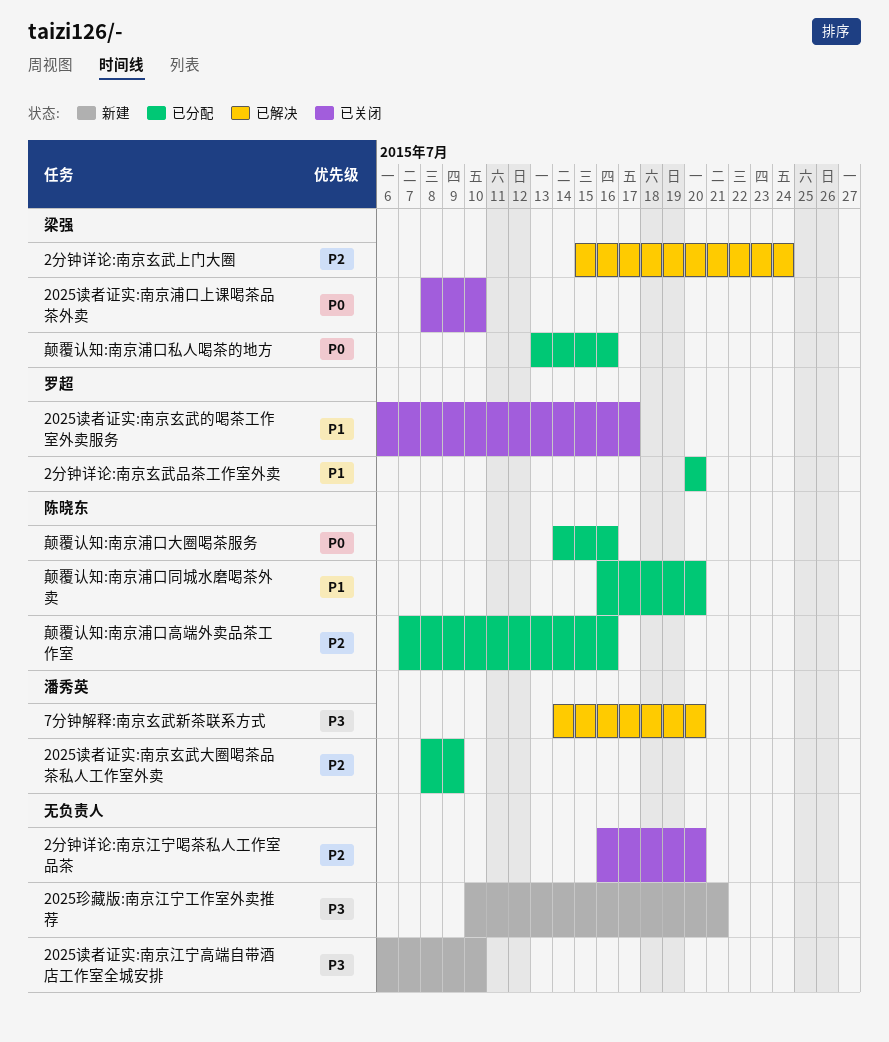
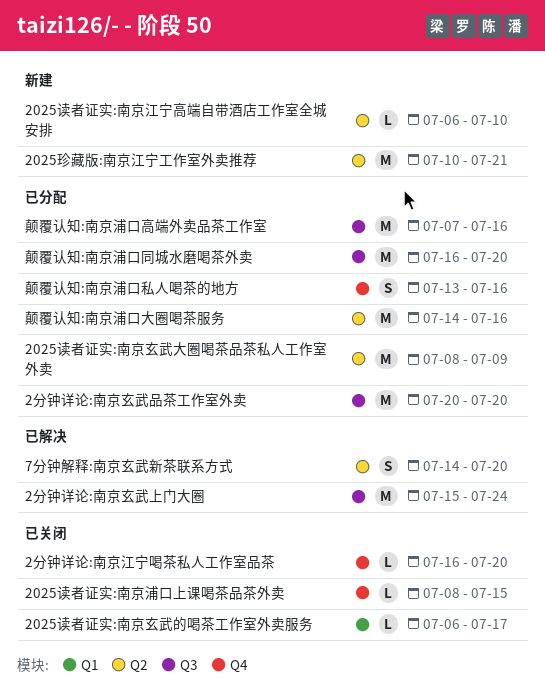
2025读者证实:南京浦口上课喝茶品茶外卖, due: Jul 10 -> Jul 15

